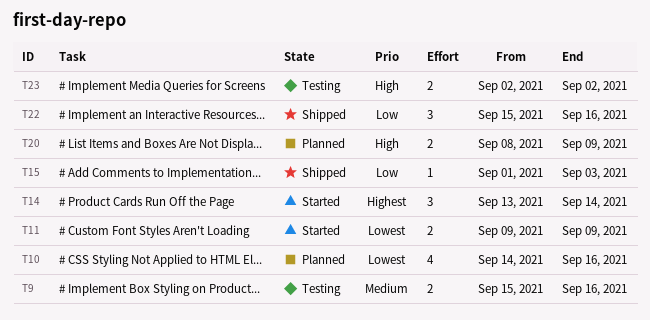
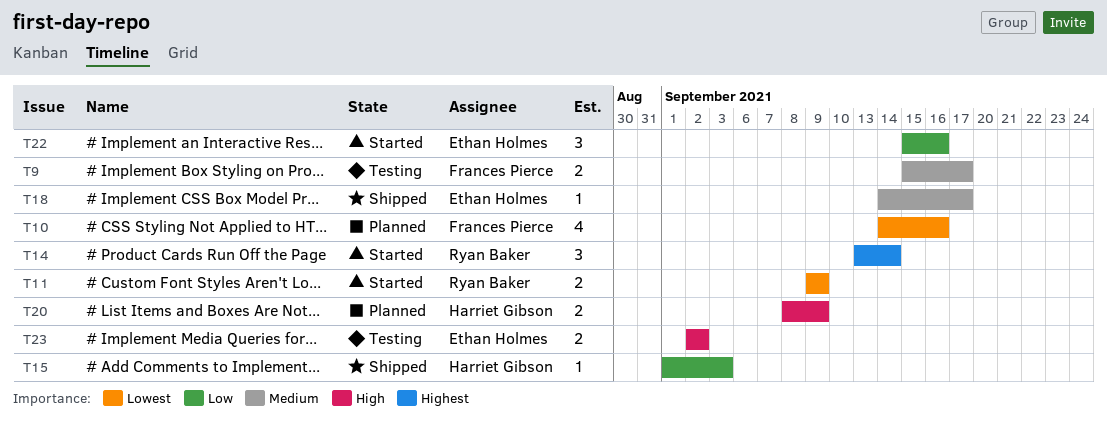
T9, due: Sep 16 -> Sep 17
T18: none -> present
T22, status: Shipped -> Started

